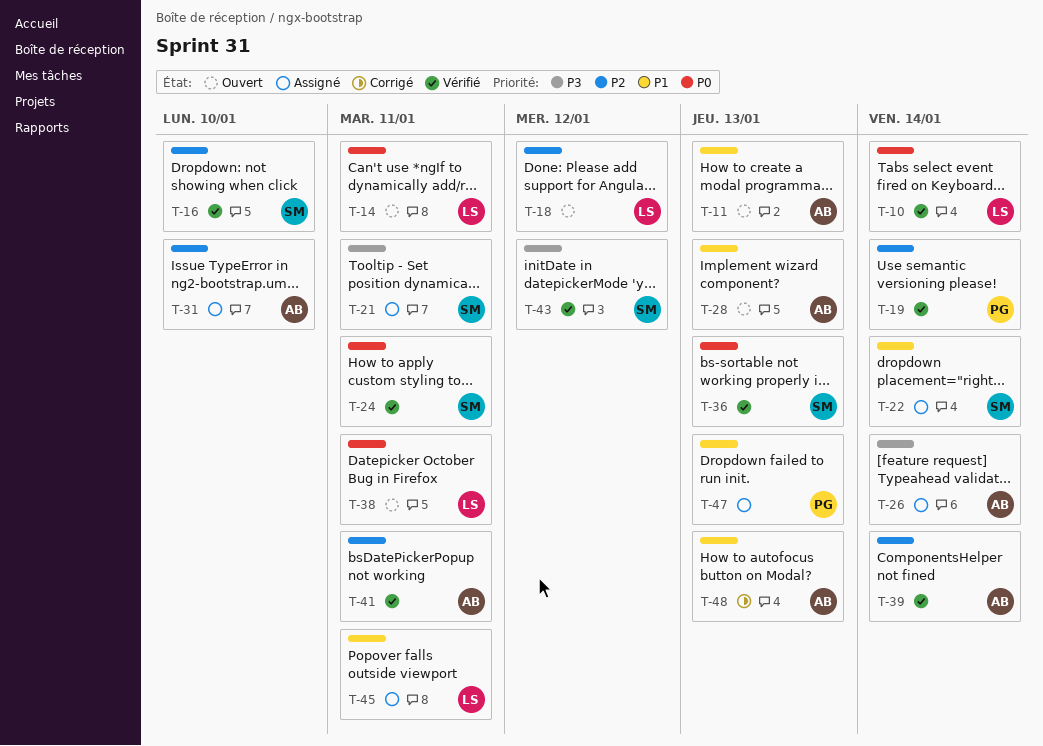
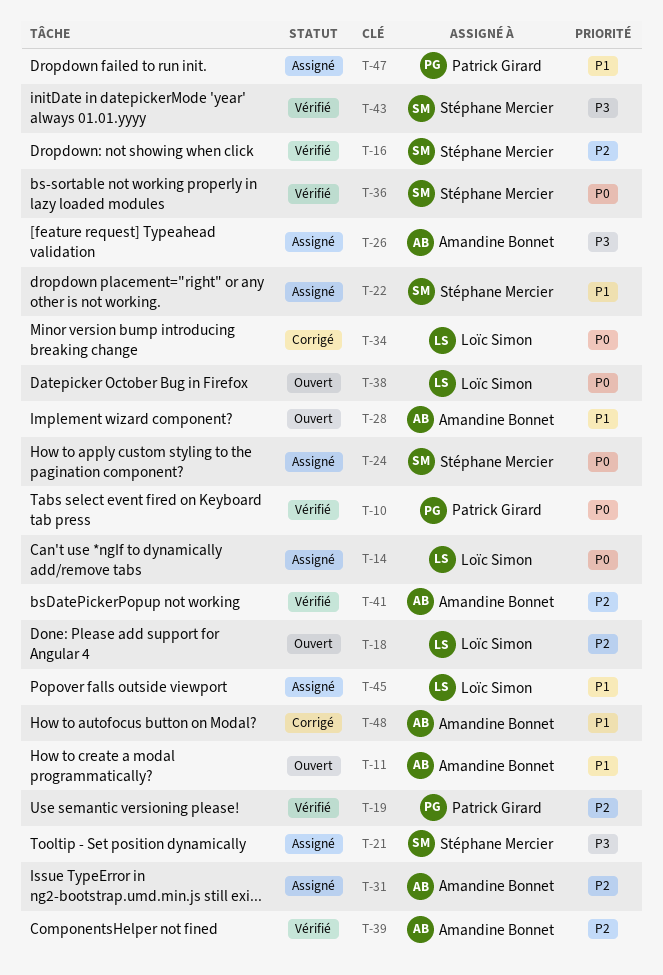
T-10, owner: Loïc Simon -> Patrick Girard
T-14, status: Ouvert -> Assigné
T-24, status: Vérifié -> Assigné
T-34: none -> present

